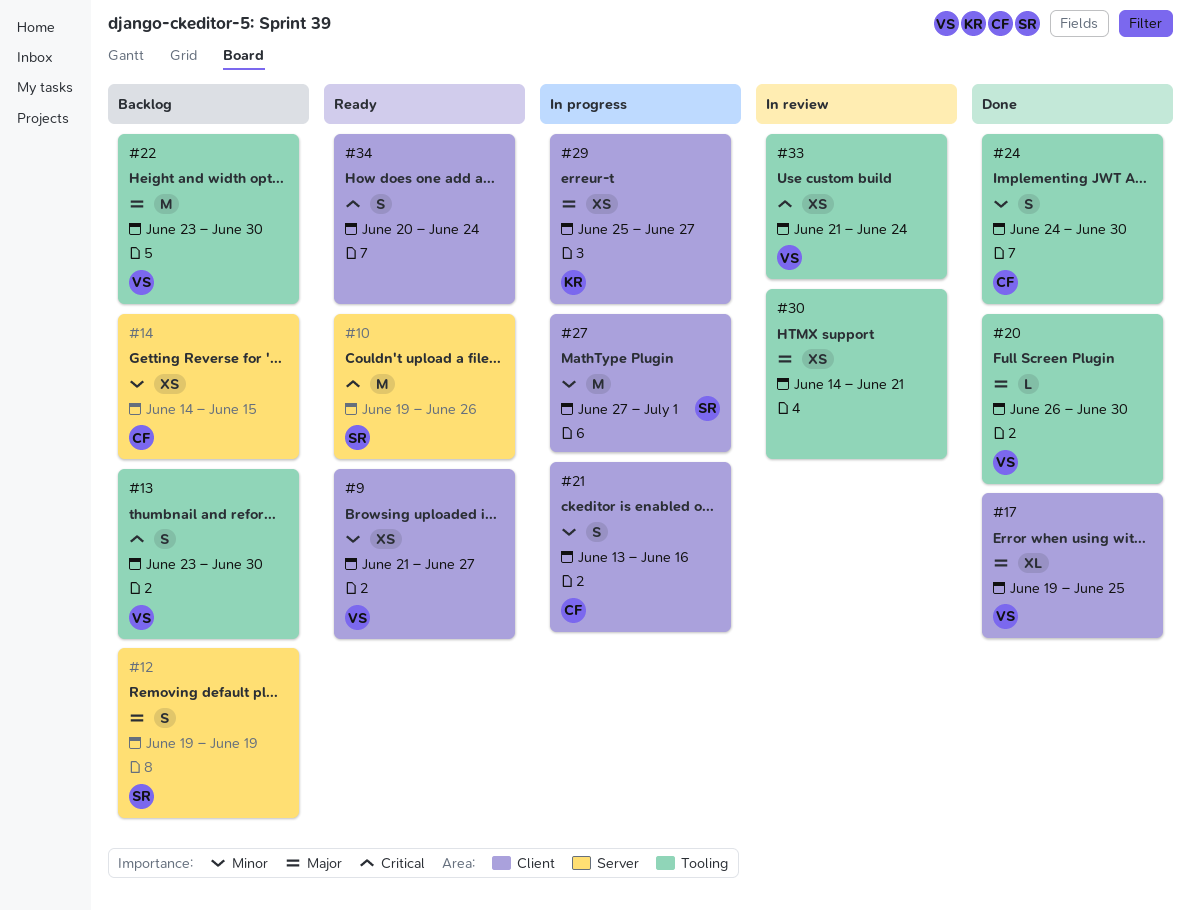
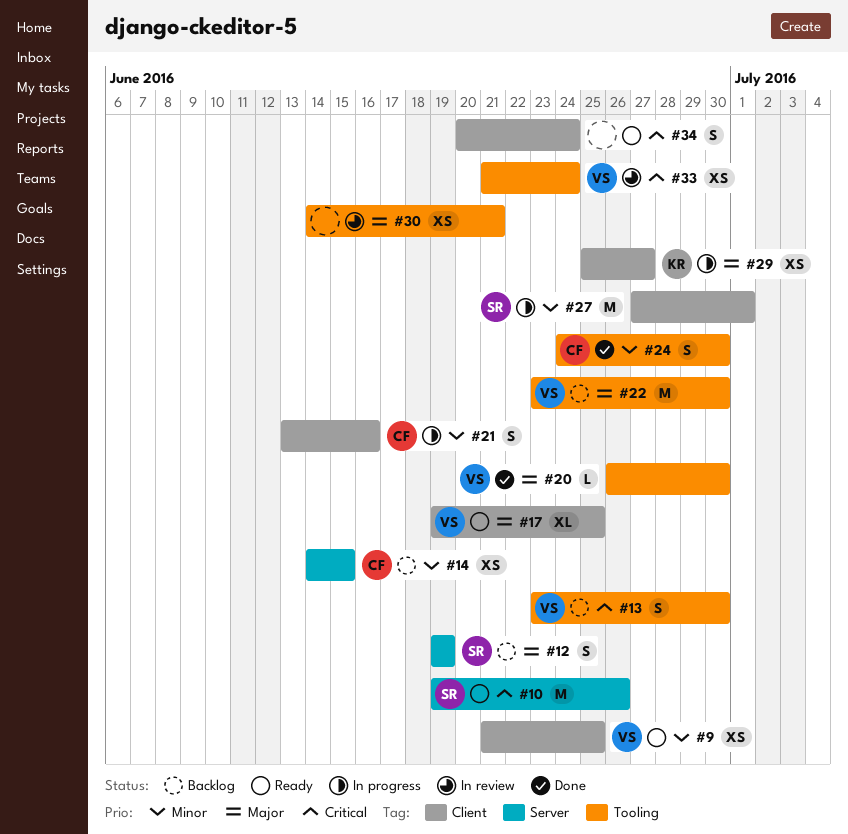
#9, due: Jun 27 -> Jun 25
#17, status: Done -> Ready

